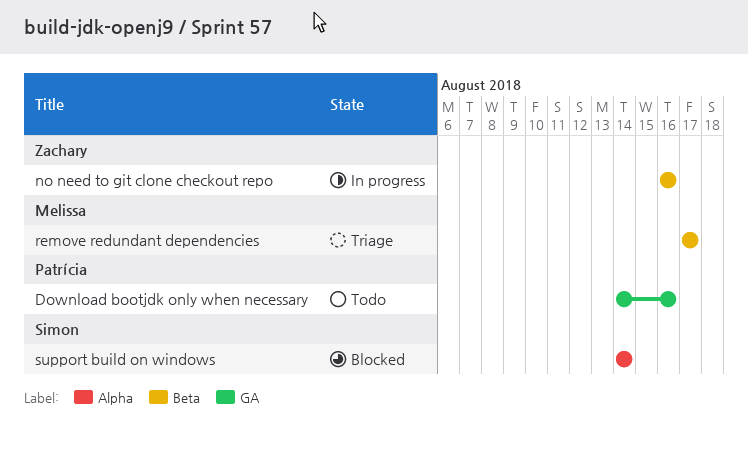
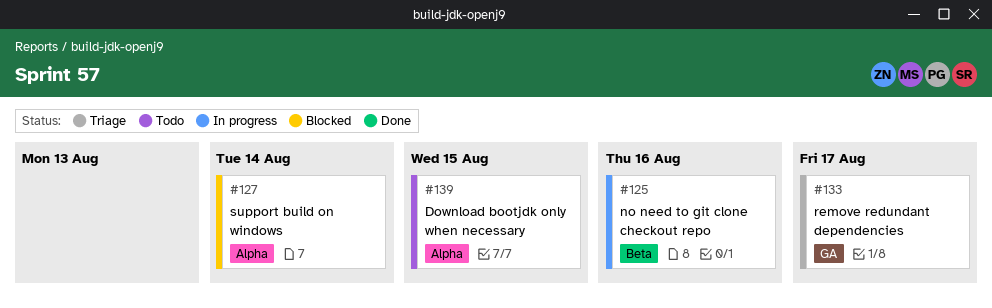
Download bootjdk only when necessary, label: GA -> Alpha
Download bootjdk only when necessary, due: Aug 16 -> Aug 15
remove redundant dependencies, label: Beta -> GA

